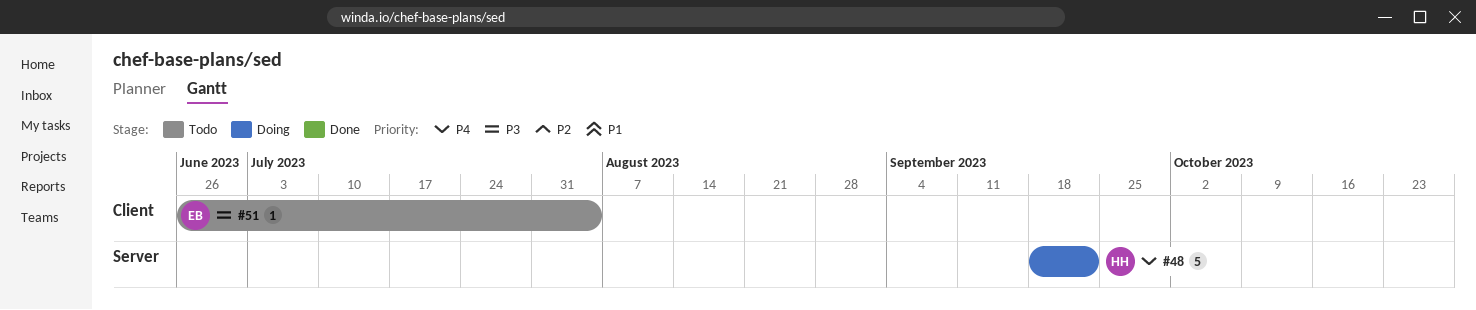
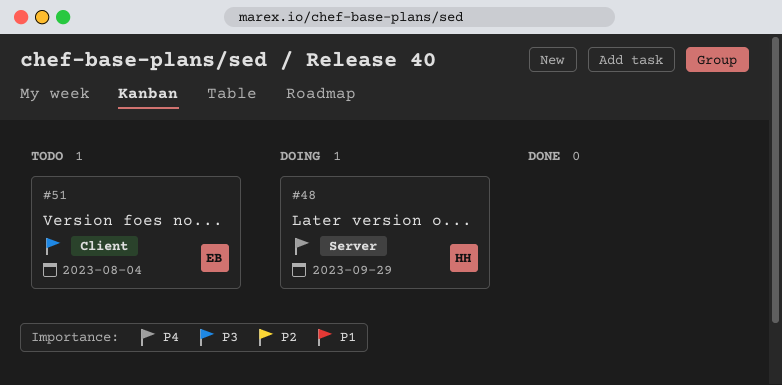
#48, due: Sep 22 -> Sep 29

